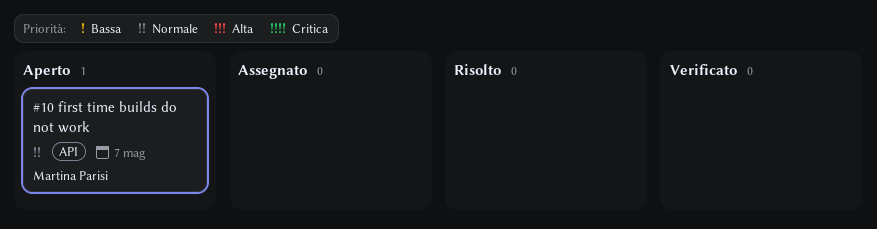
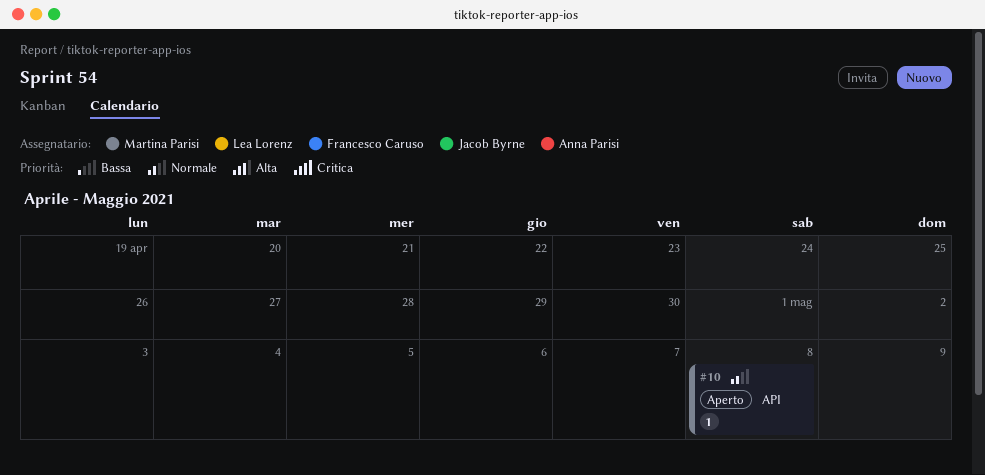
#10, due: May 7 -> May 8

